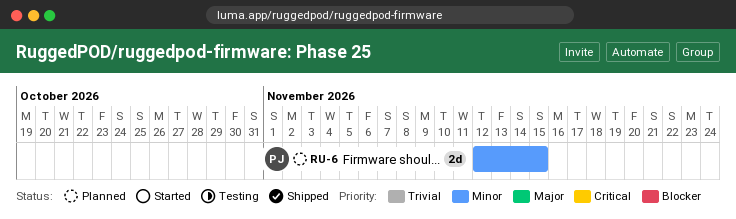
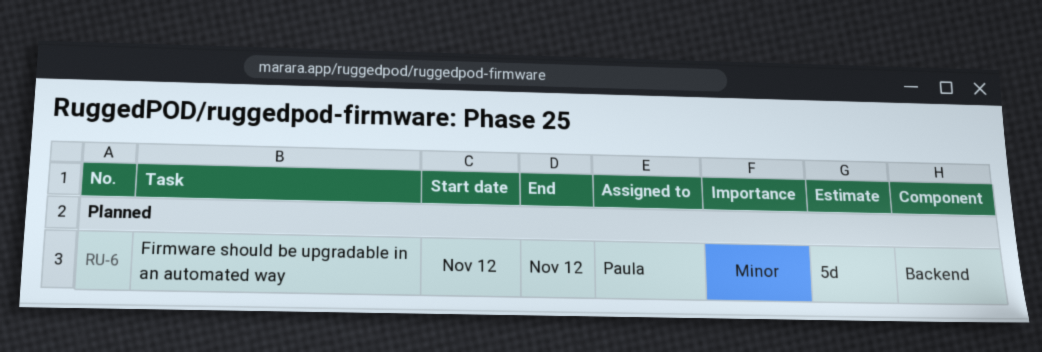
RU-6, estimate: 2d -> 5d
RU-6, due: Nov 15 -> Nov 12

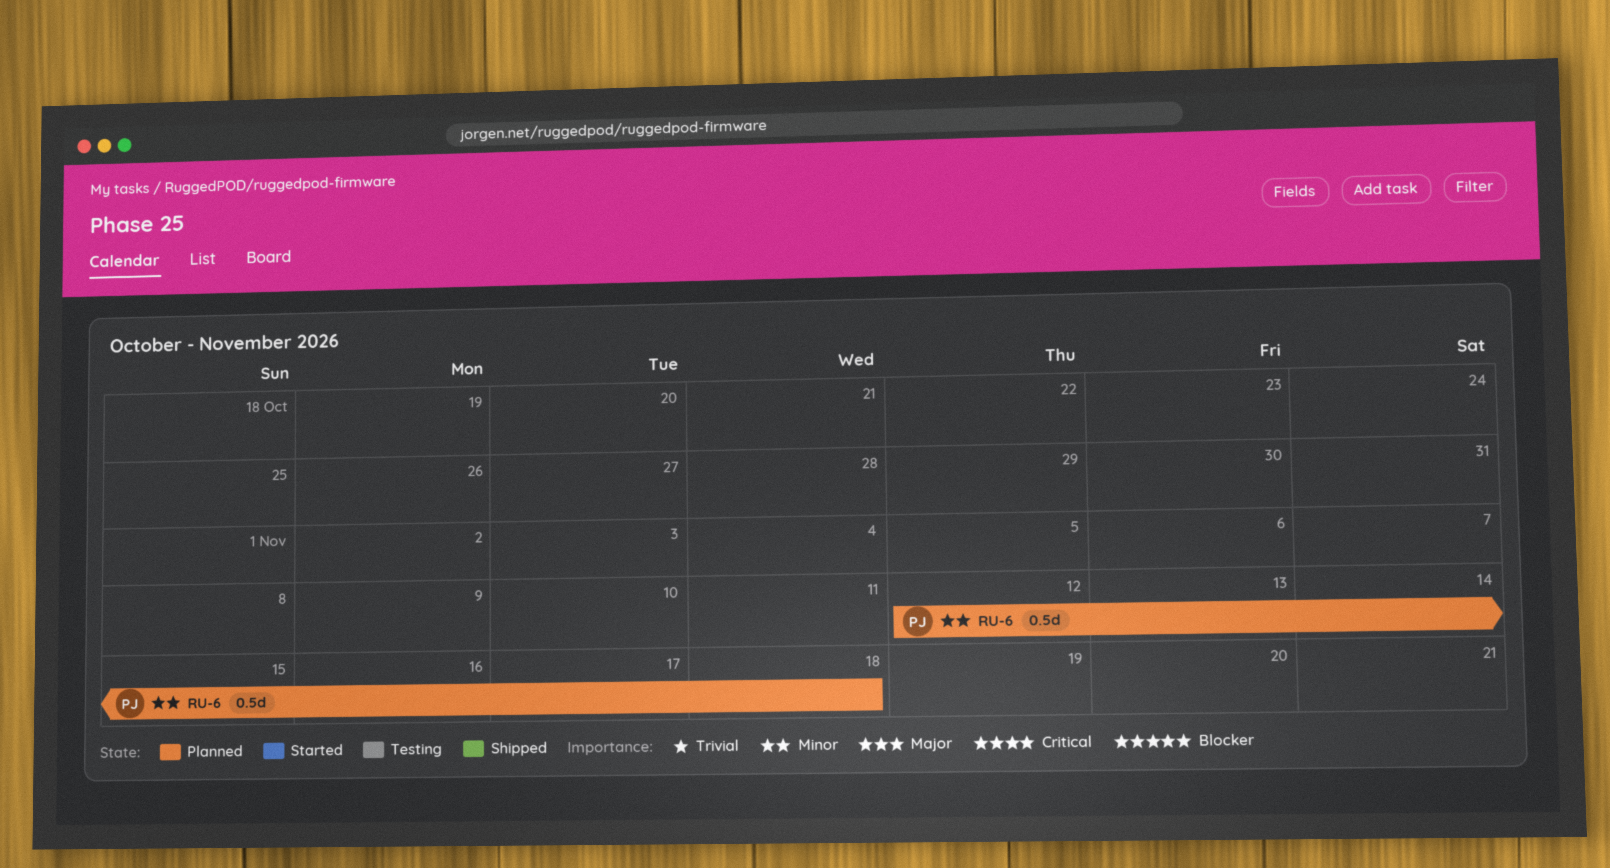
RU-6, estimate: 5d -> 0.5d
RU-6, due: Nov 12 -> Nov 18

